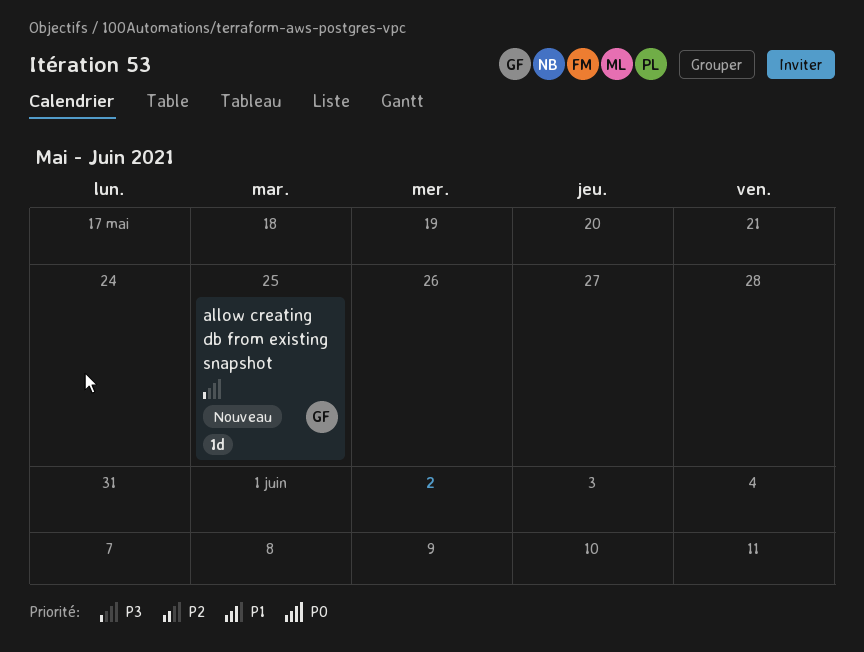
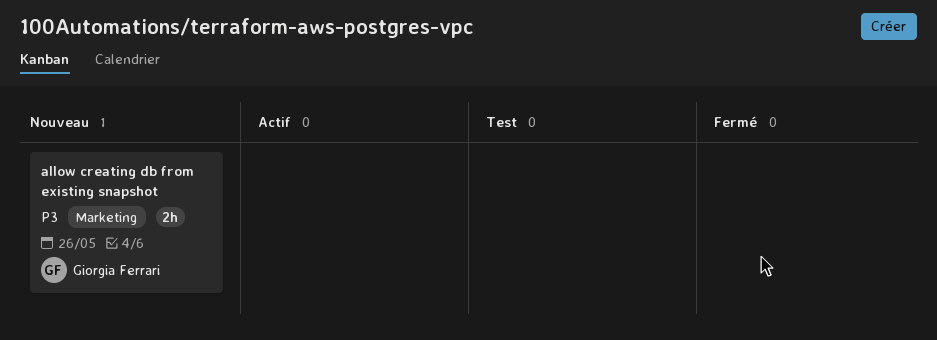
allow creating db from existing snapshot, estimate: 1d -> 2h
allow creating db from existing snapshot, due: May 25 -> May 26

